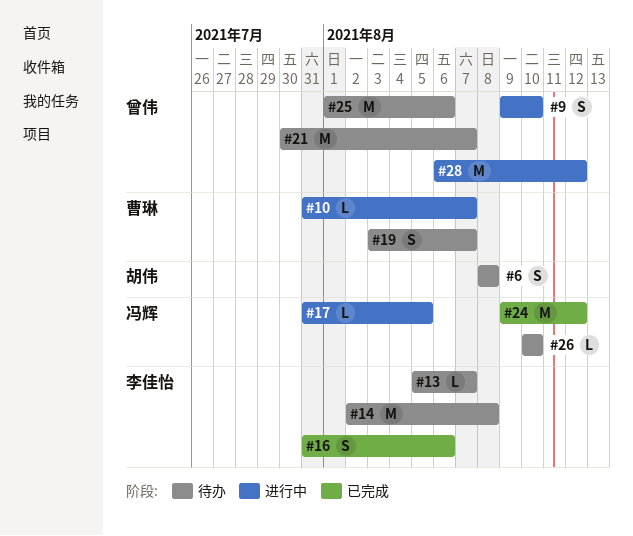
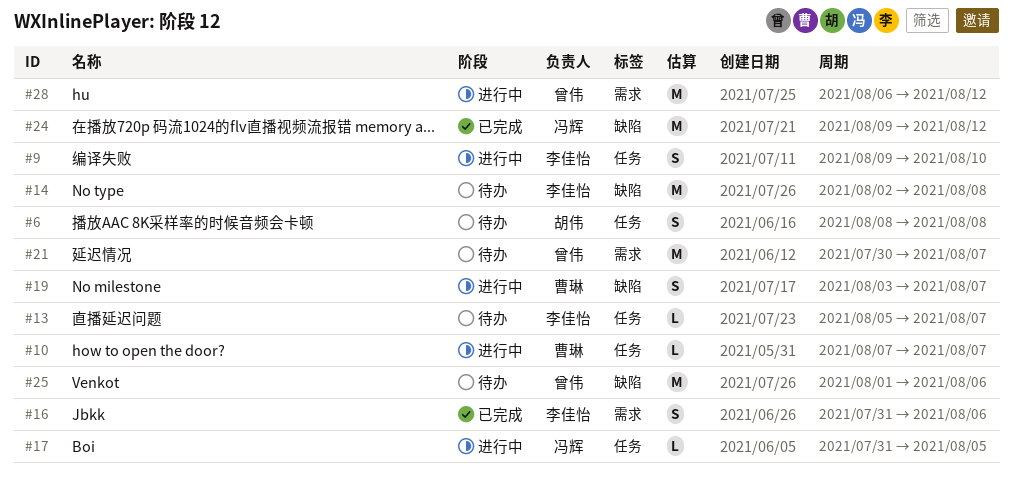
#9, owner: 曾伟 -> 李佳怡
#10, start: Jul 31 -> Aug 7
#19, status: 待办 -> 进行中
#26: present -> none

